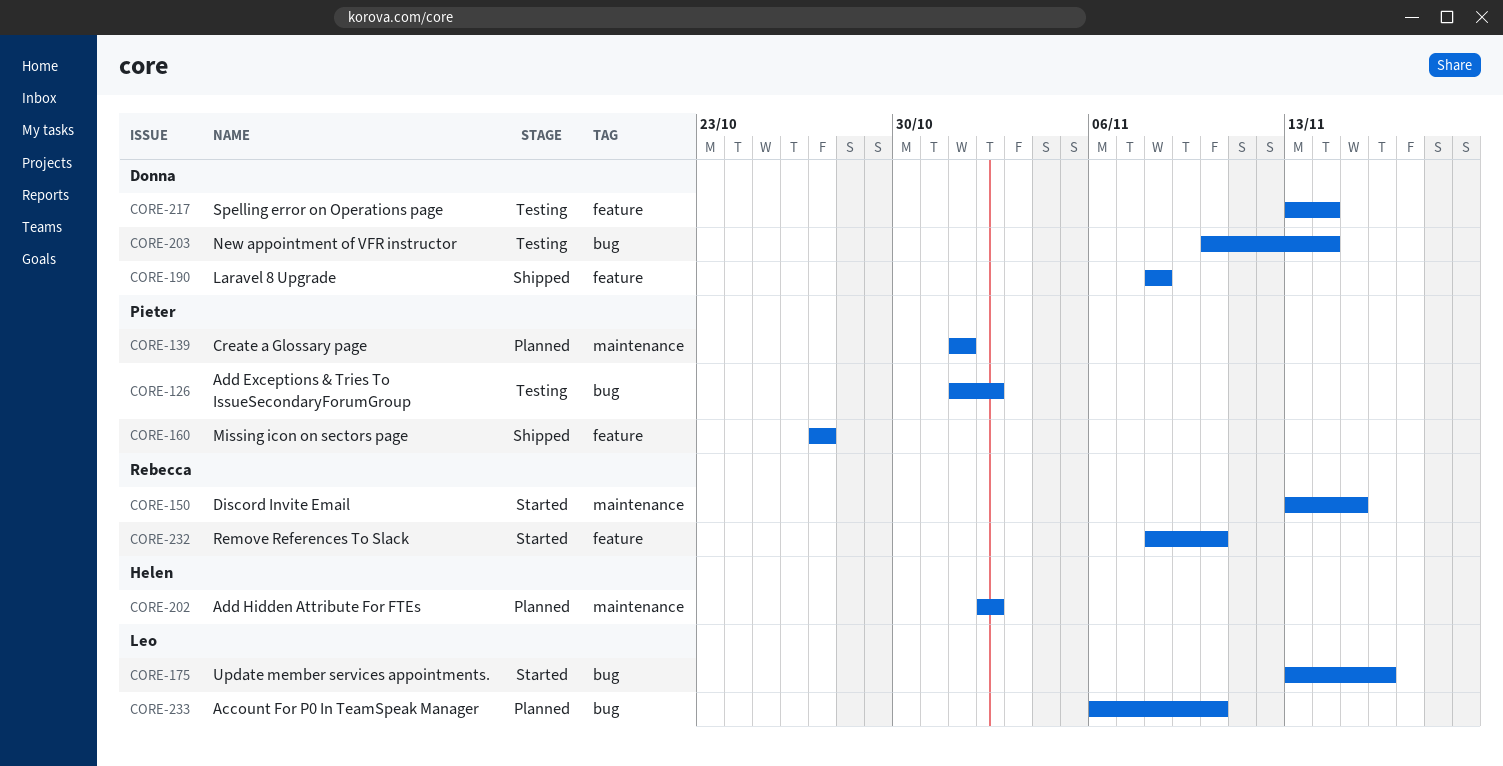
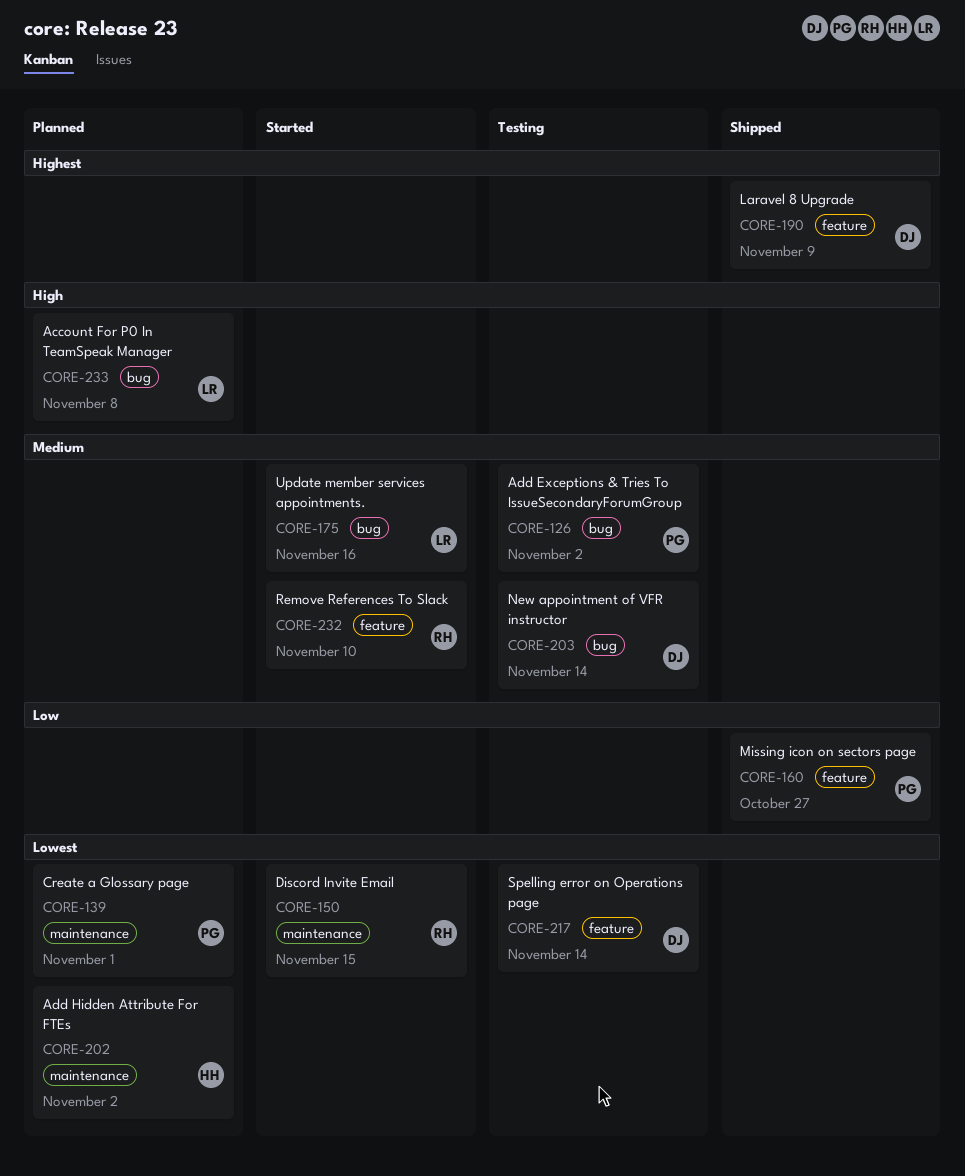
CORE-190, due: Nov 8 -> Nov 9
CORE-233, due: Nov 10 -> Nov 8

